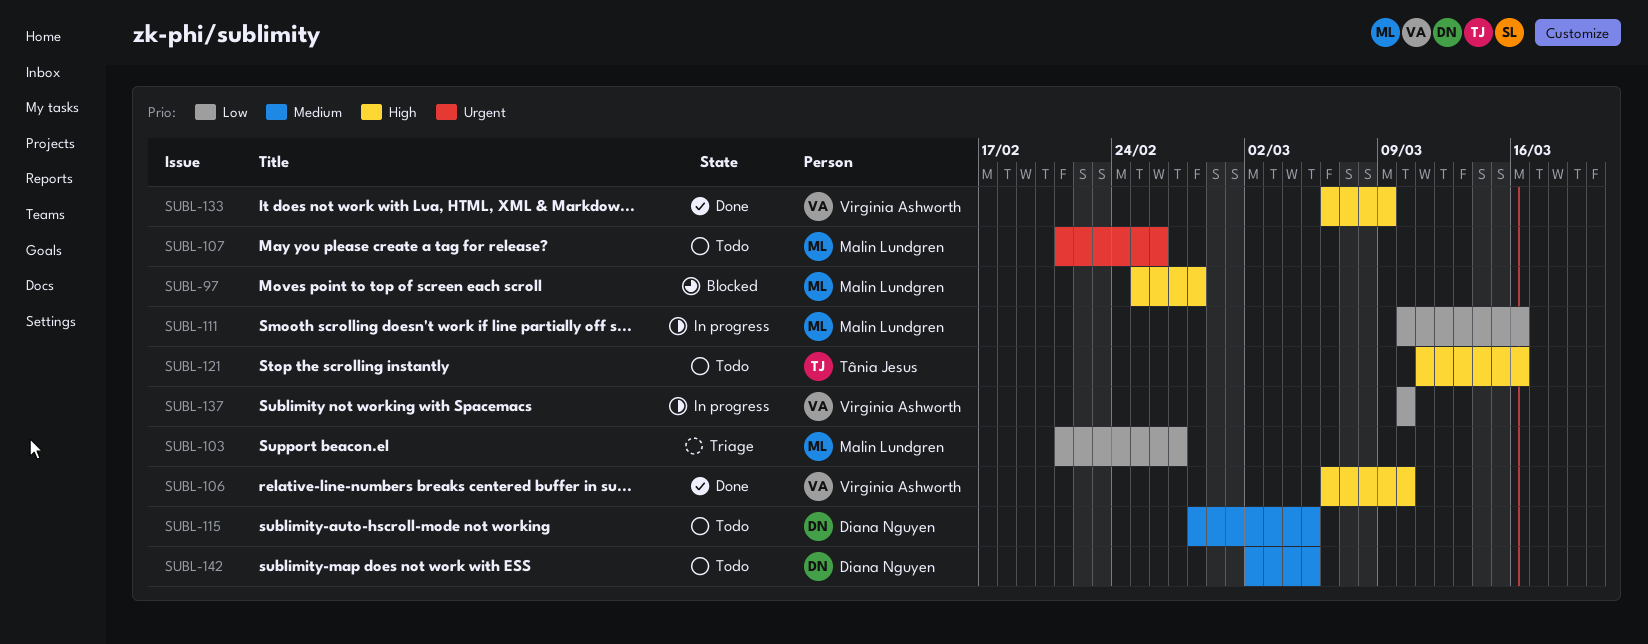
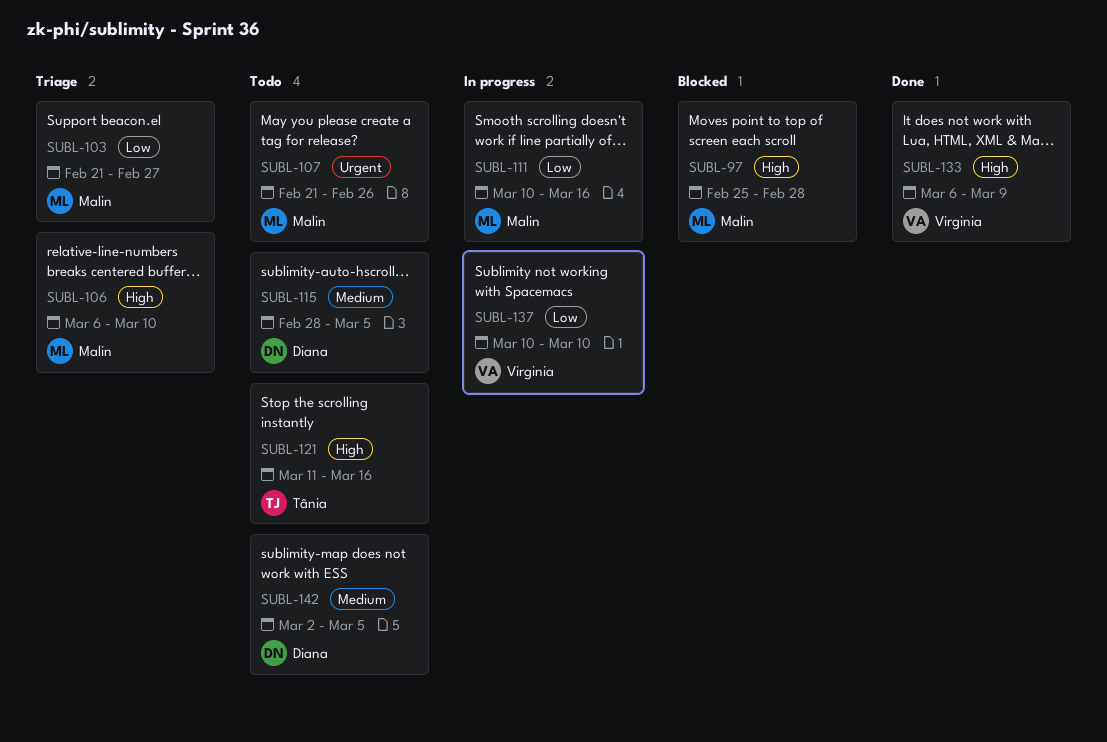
SUBL-106, status: Done -> Triage
SUBL-106, owner: Virginia Ashworth -> Malin Lundgren

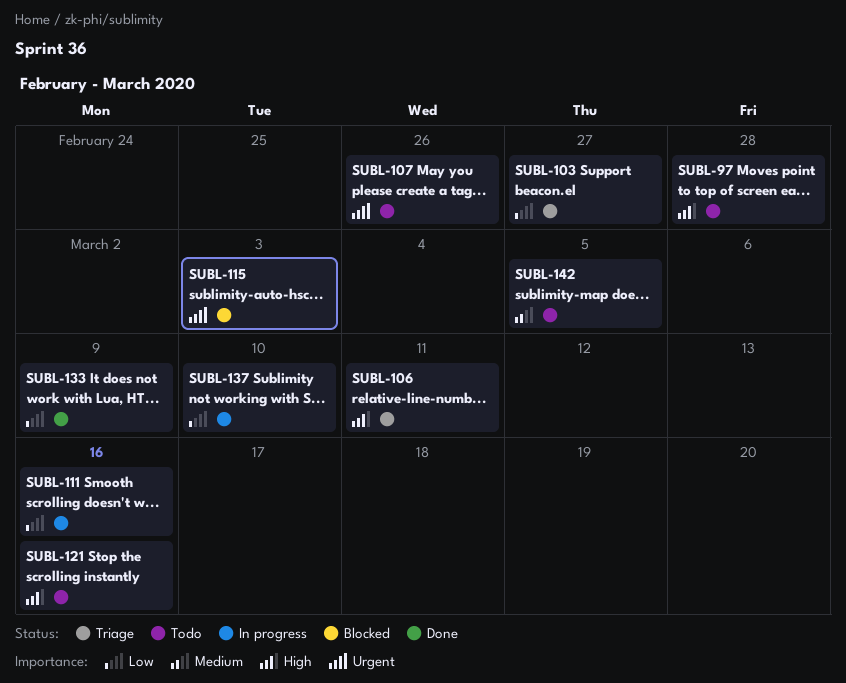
SUBL-97, status: Blocked -> Todo
SUBL-106, due: Mar 10 -> Mar 11
SUBL-115, status: Todo -> Blocked
SUBL-115, priority: Medium -> Urgent
SUBL-115, due: Mar 5 -> Mar 3
SUBL-133, priority: High -> Low

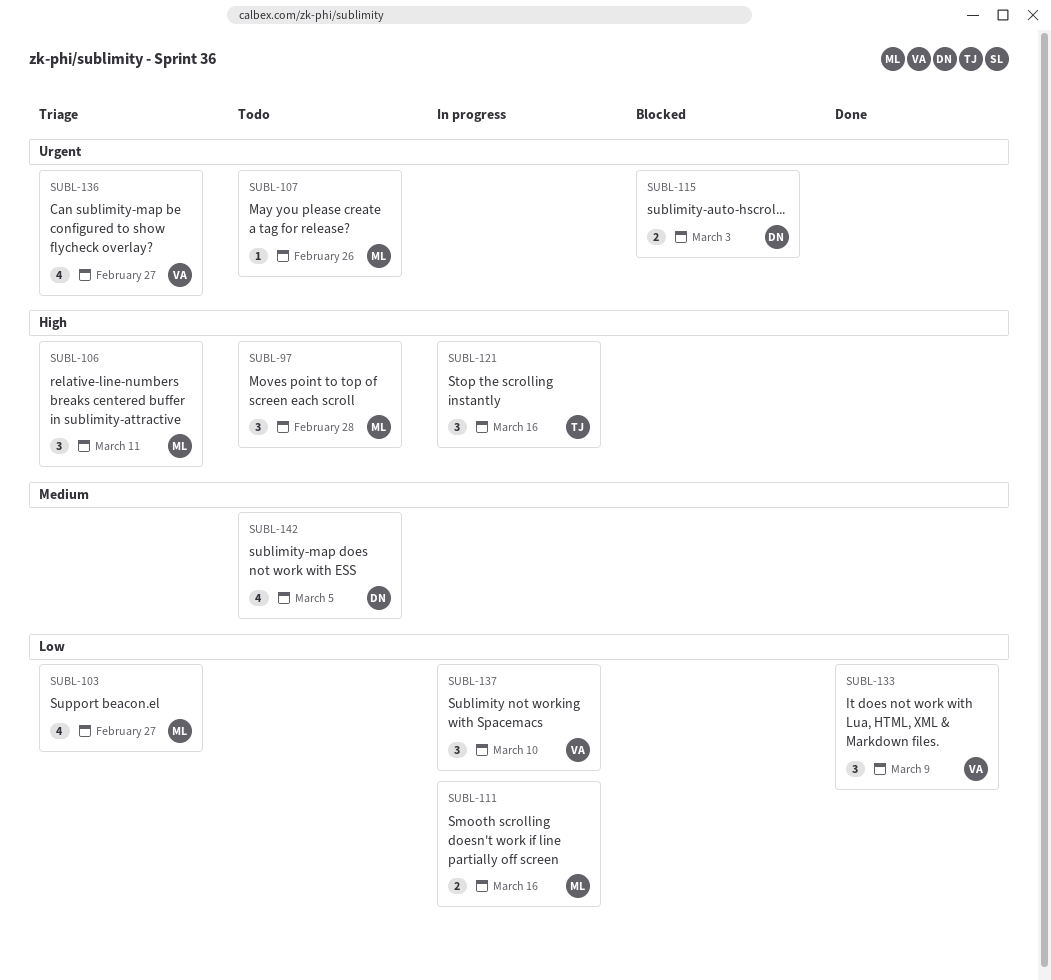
SUBL-121, status: Todo -> In progress
SUBL-136: none -> present

